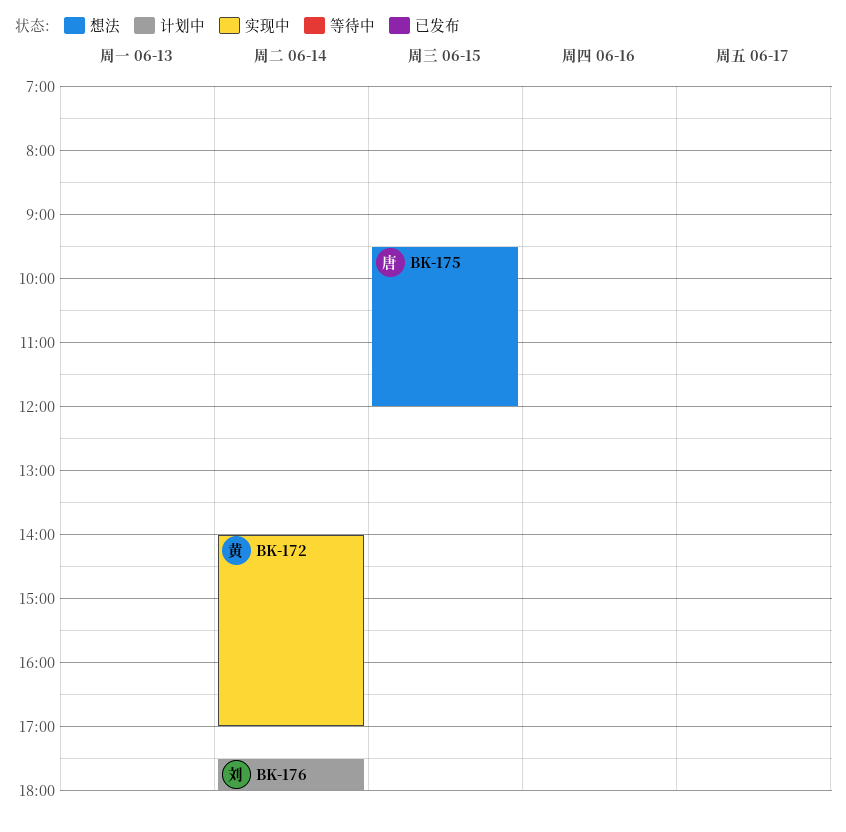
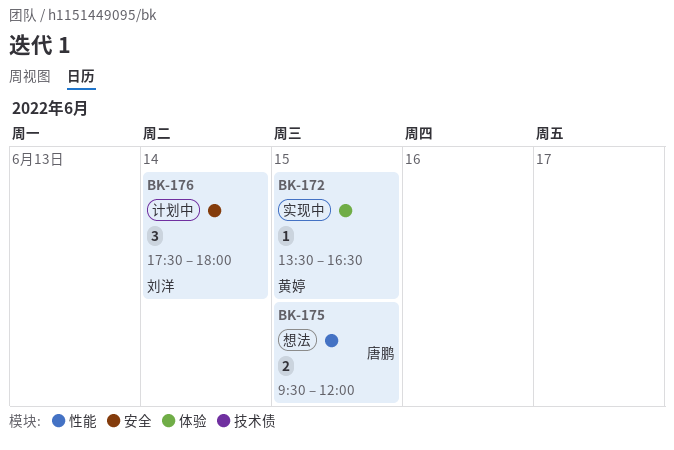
BK-172, day: Jun 14 -> Jun 15
BK-172, begins: 14:00 -> 13:30
BK-172, ends: 17:00 -> 16:30

